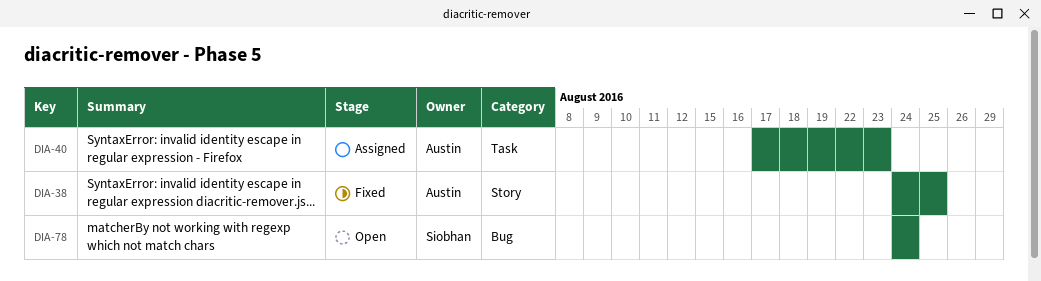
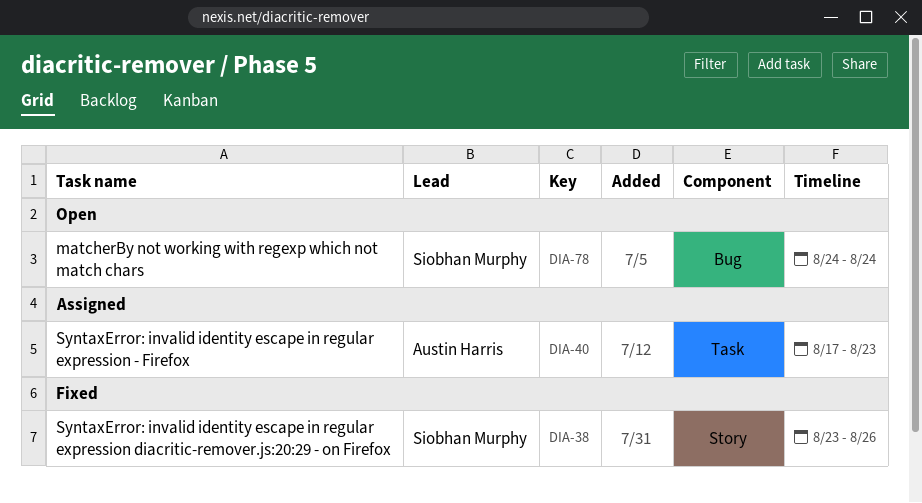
DIA-38, owner: Austin Harris -> Siobhan Murphy
DIA-38, start: Aug 24 -> Aug 23
DIA-38, due: Aug 25 -> Aug 26

